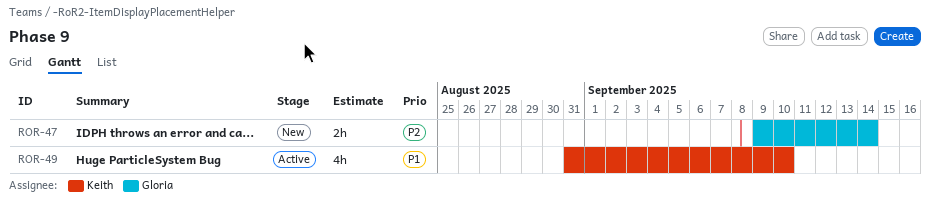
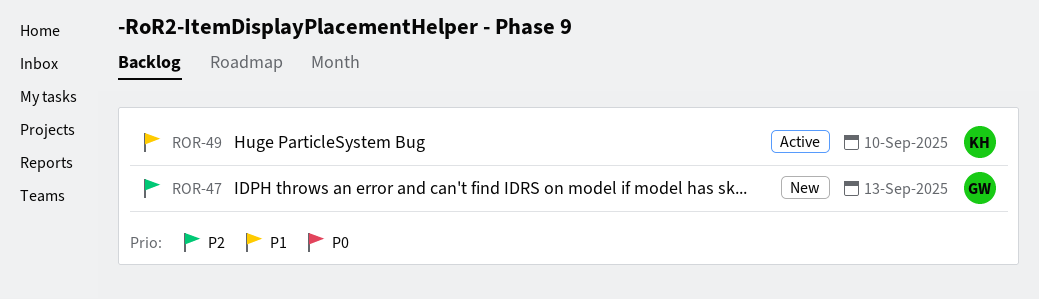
ROR-47, due: Sep 14 -> Sep 13

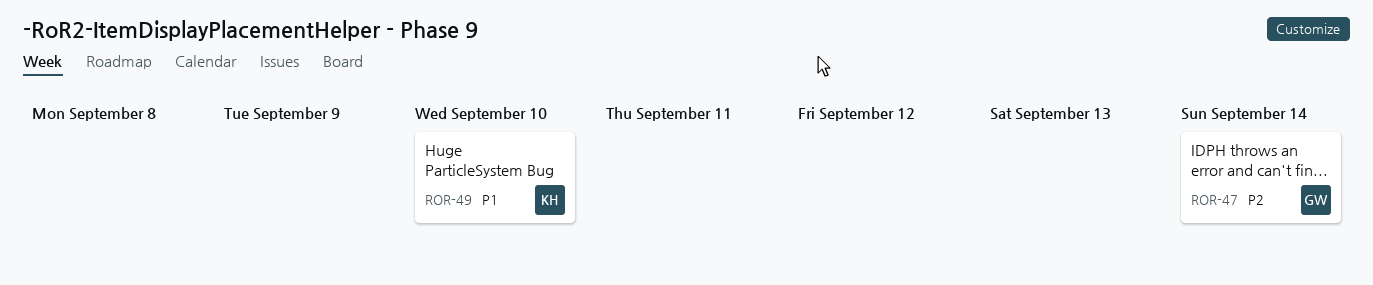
ROR-47, due: Sep 13 -> Sep 14

